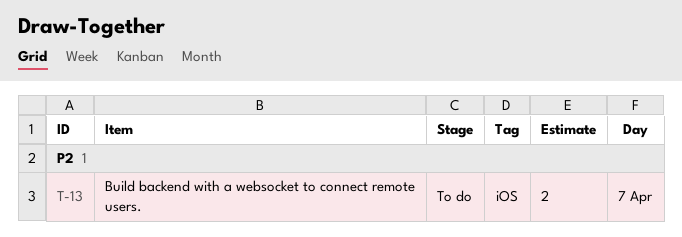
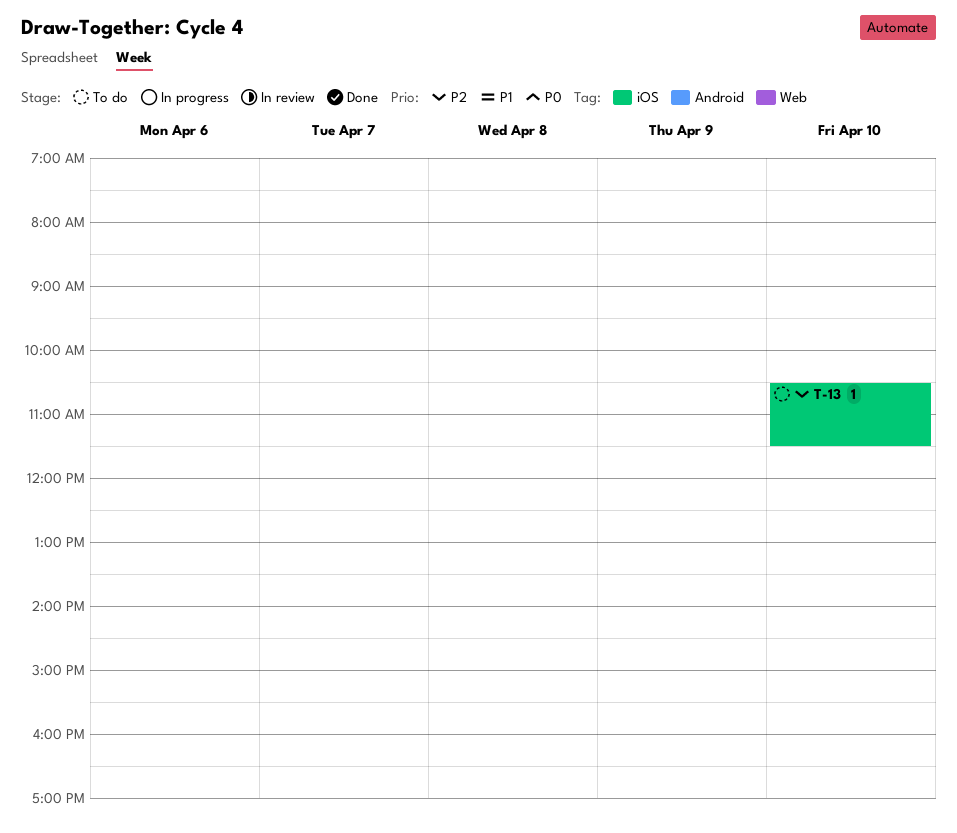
T-13, estimate: 2 -> 1
T-13, day: Apr 7 -> Apr 10

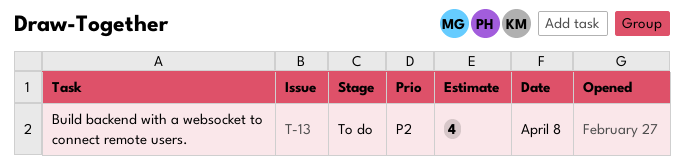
T-13, estimate: 1 -> 4
T-13, day: Apr 10 -> Apr 8

